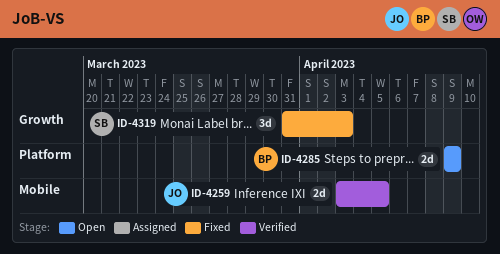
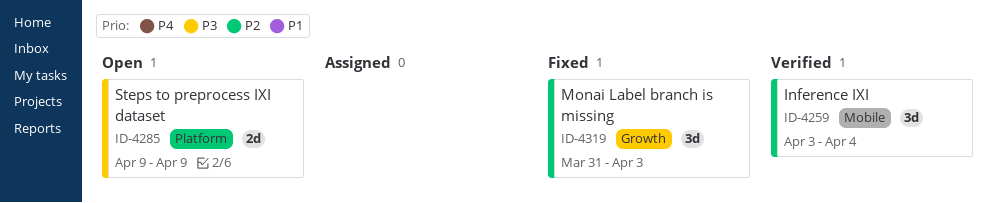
ID-4259, estimate: 2d -> 3d
ID-4259, due: Apr 5 -> Apr 4

